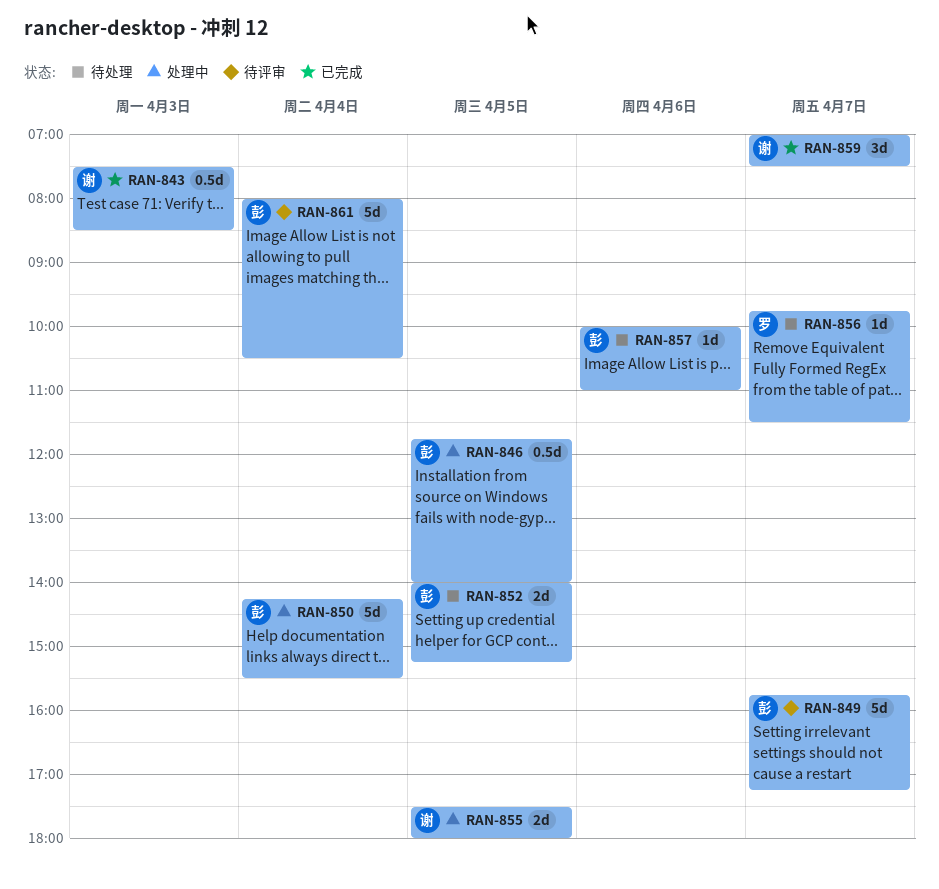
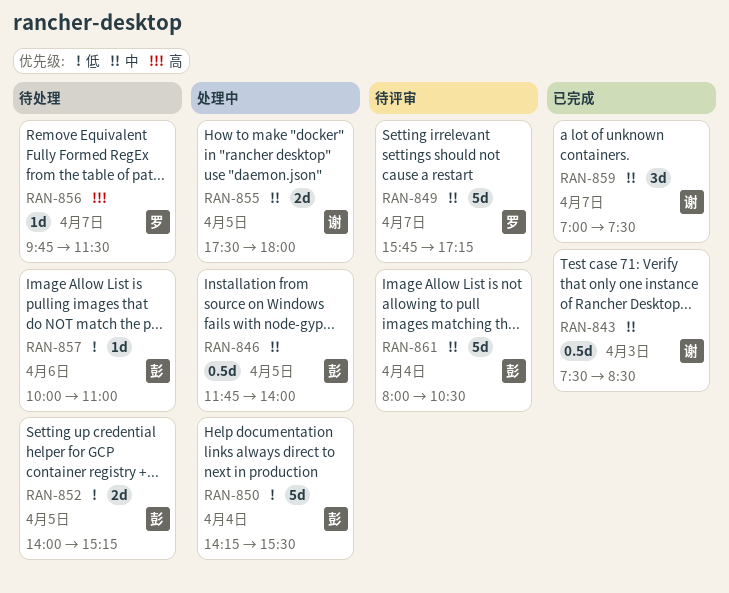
RAN-849, owner: 彭 -> 罗

